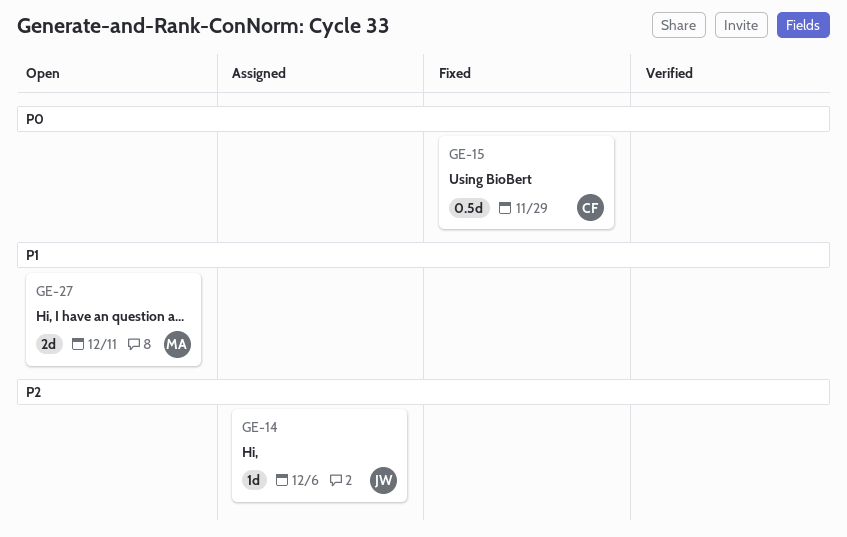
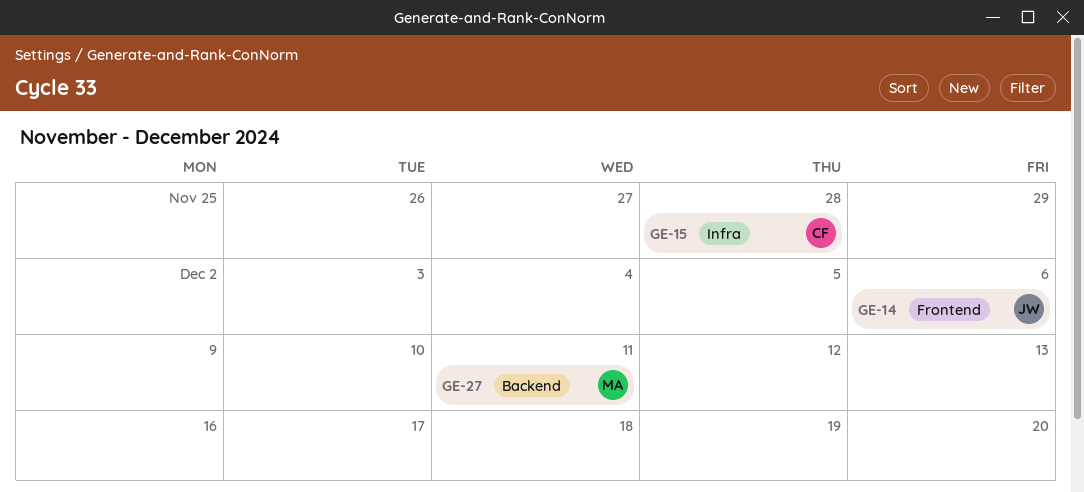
GE-15, due: Nov 29 -> Nov 28

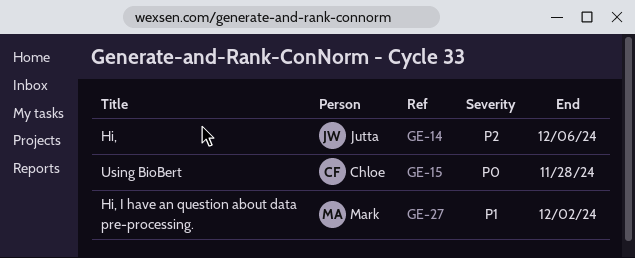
GE-27, due: Dec 11 -> Dec 2

